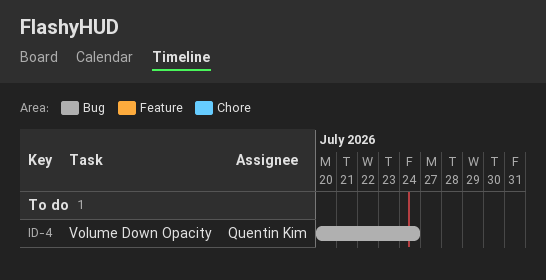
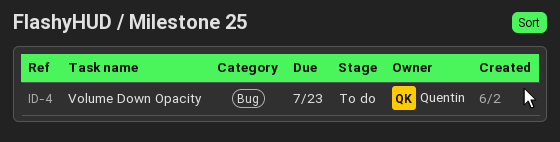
ID-4, due: Jul 24 -> Jul 23

